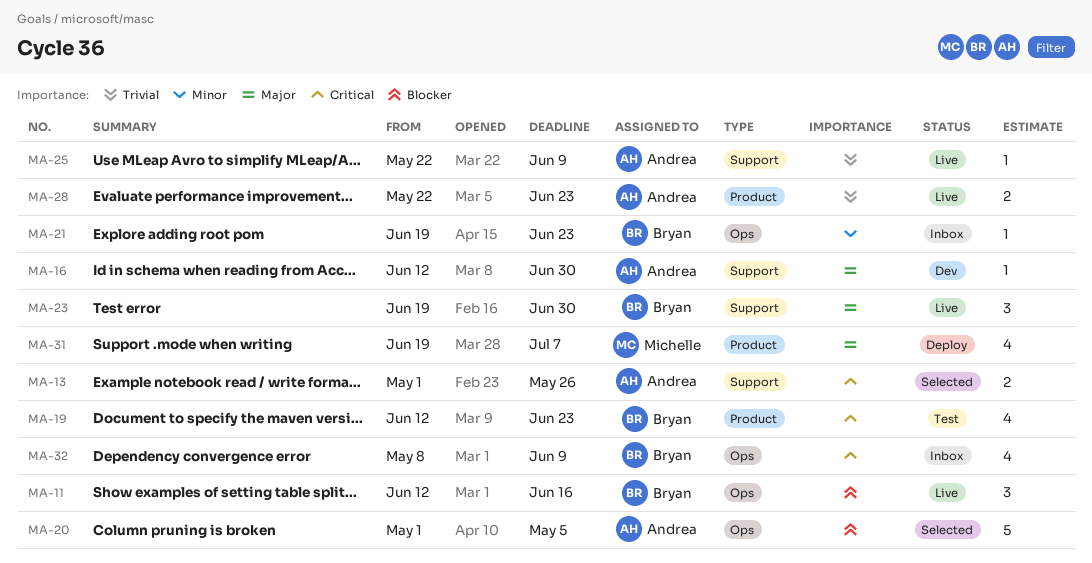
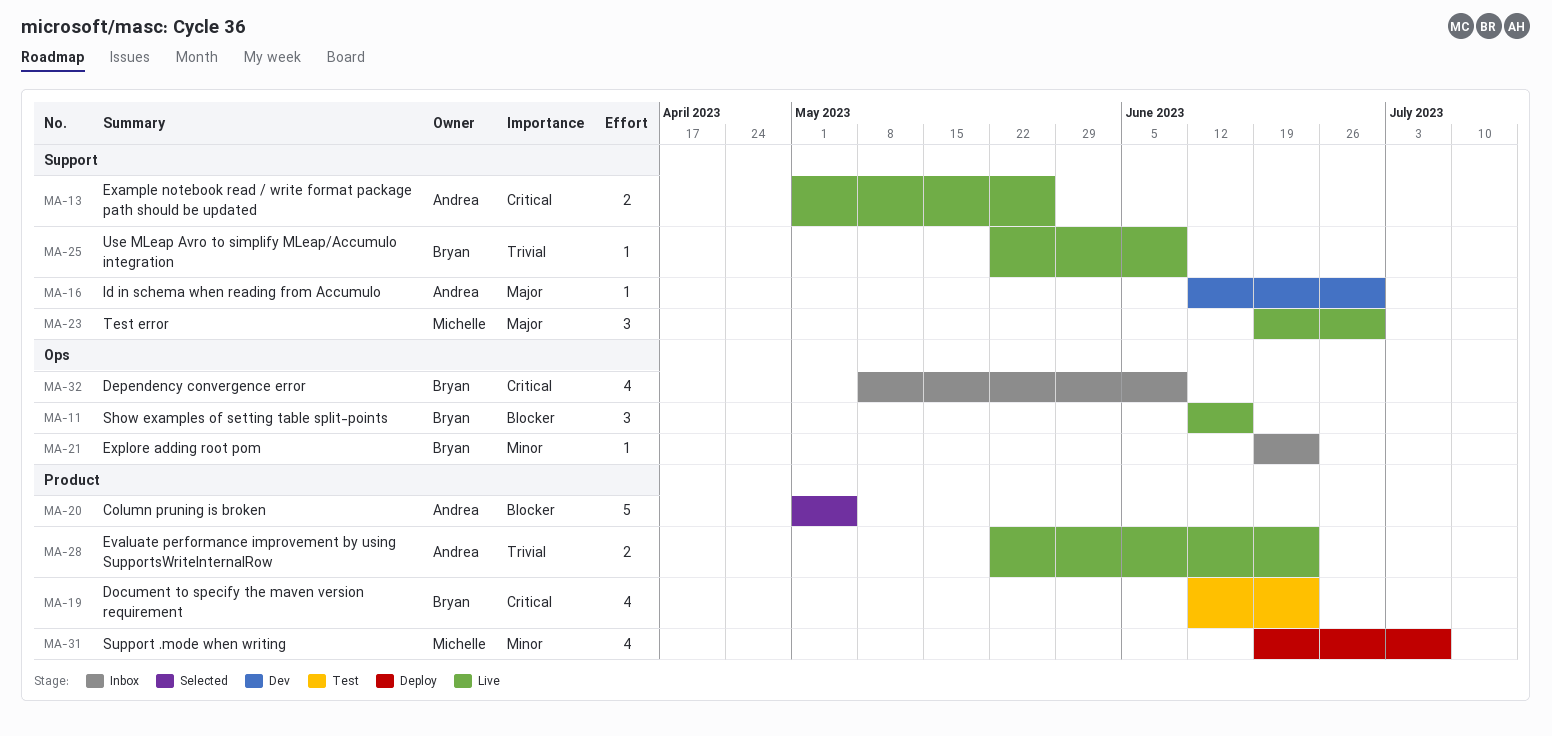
MA-13, status: Selected -> Live
MA-20, label: Ops -> Product
MA-23, owner: Bryan -> Michelle
MA-25, owner: Andrea -> Bryan
MA-31, priority: Major -> Minor

